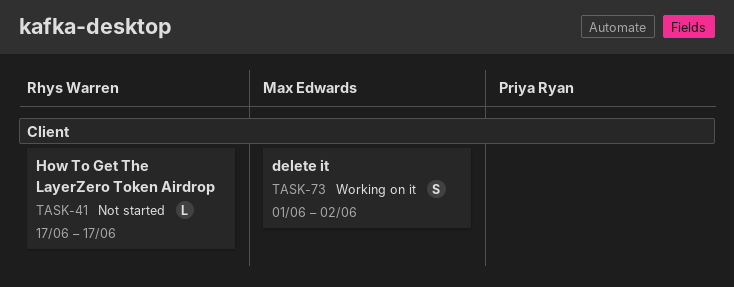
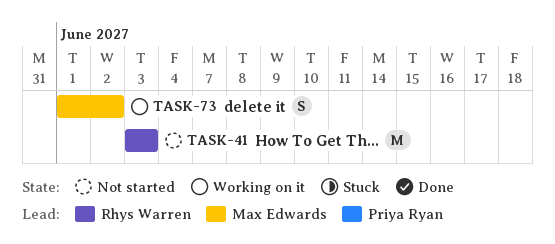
TASK-41, estimate: L -> M
TASK-41, start: Jun 17 -> Jun 3
TASK-41, due: Jun 17 -> Jun 3

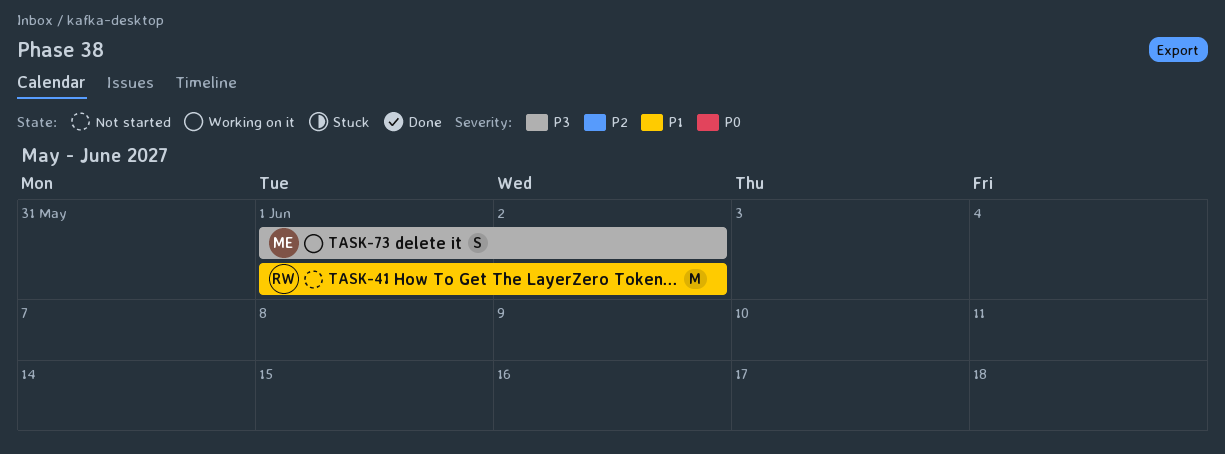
TASK-41, start: Jun 3 -> Jun 1
TASK-41, due: Jun 3 -> Jun 2

